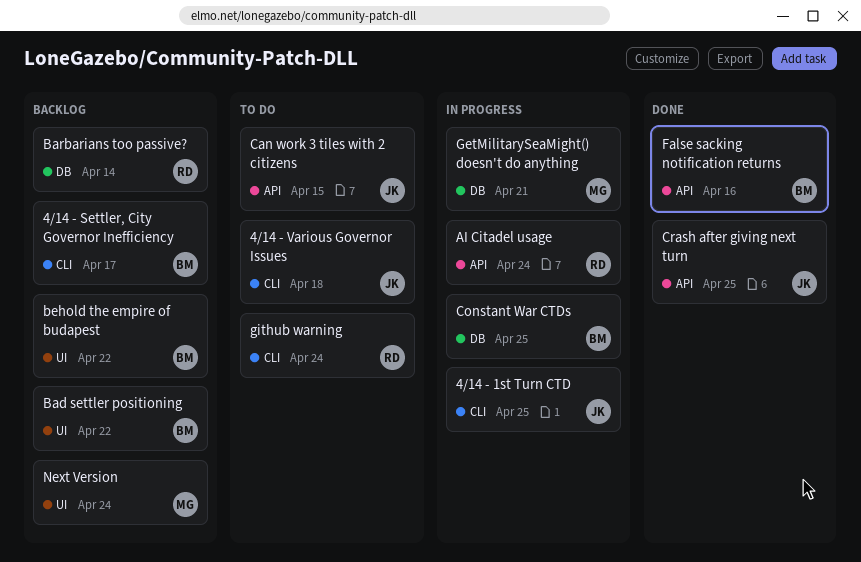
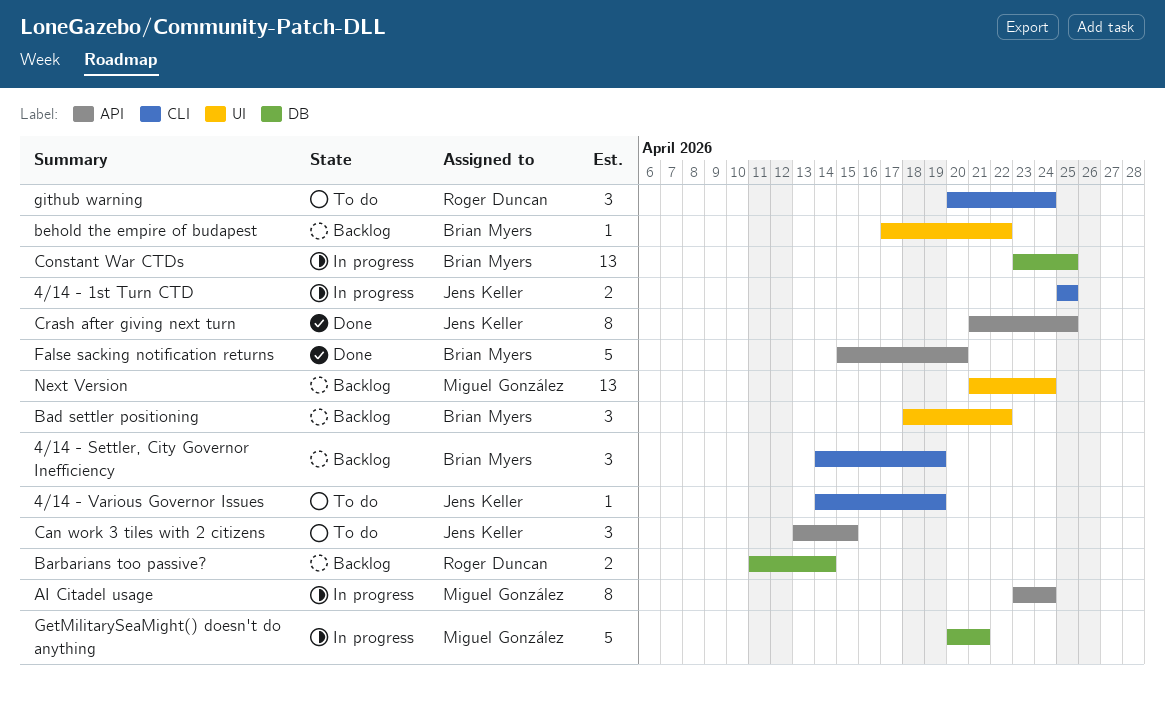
4/14 - Settler, City Governor Inefficiency, due: Apr 17 -> Apr 19
4/14 - Various Governor Issues, due: Apr 18 -> Apr 19
AI Citadel usage, owner: Roger Duncan -> Miguel González
False sacking notification returns, due: Apr 16 -> Apr 20

